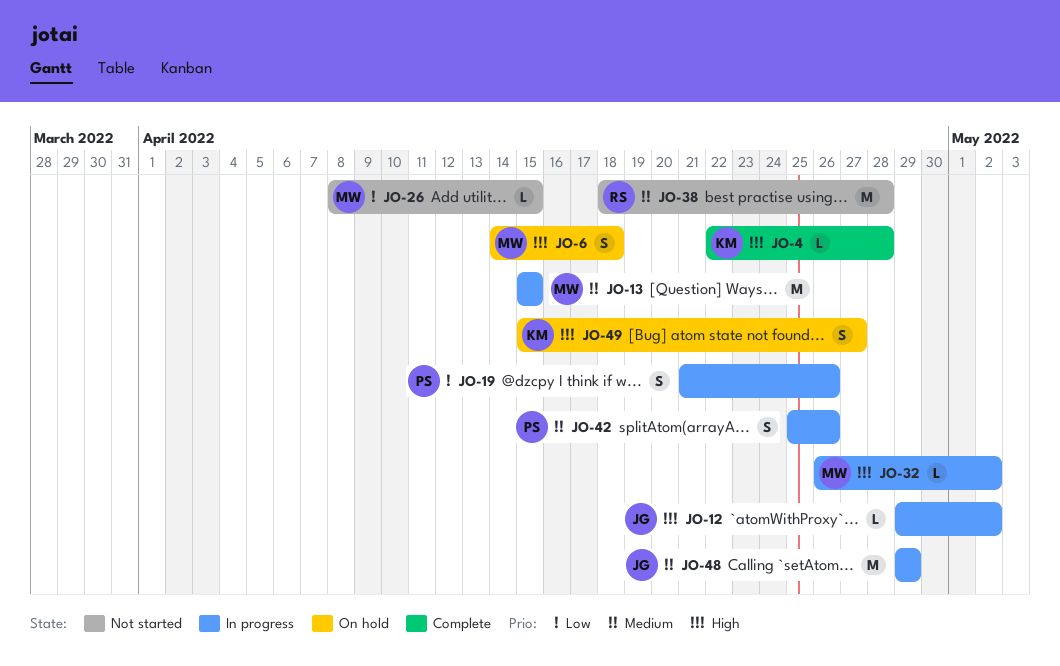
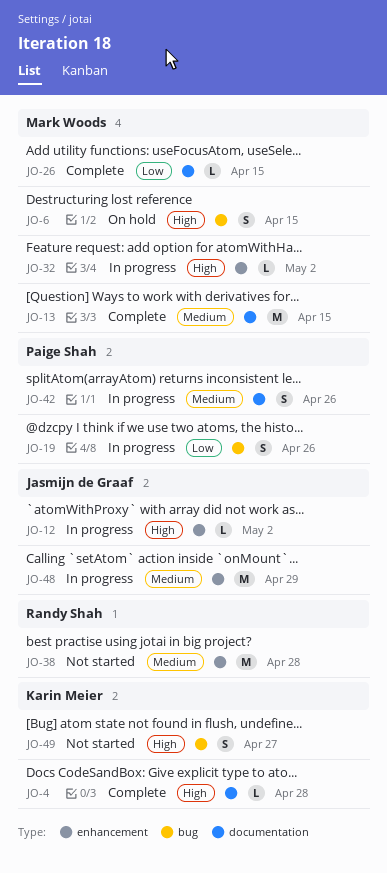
JO-6, due: Apr 18 -> Apr 15
JO-13, status: In progress -> Complete
JO-26, status: Not started -> Complete
JO-49, status: On hold -> Not started

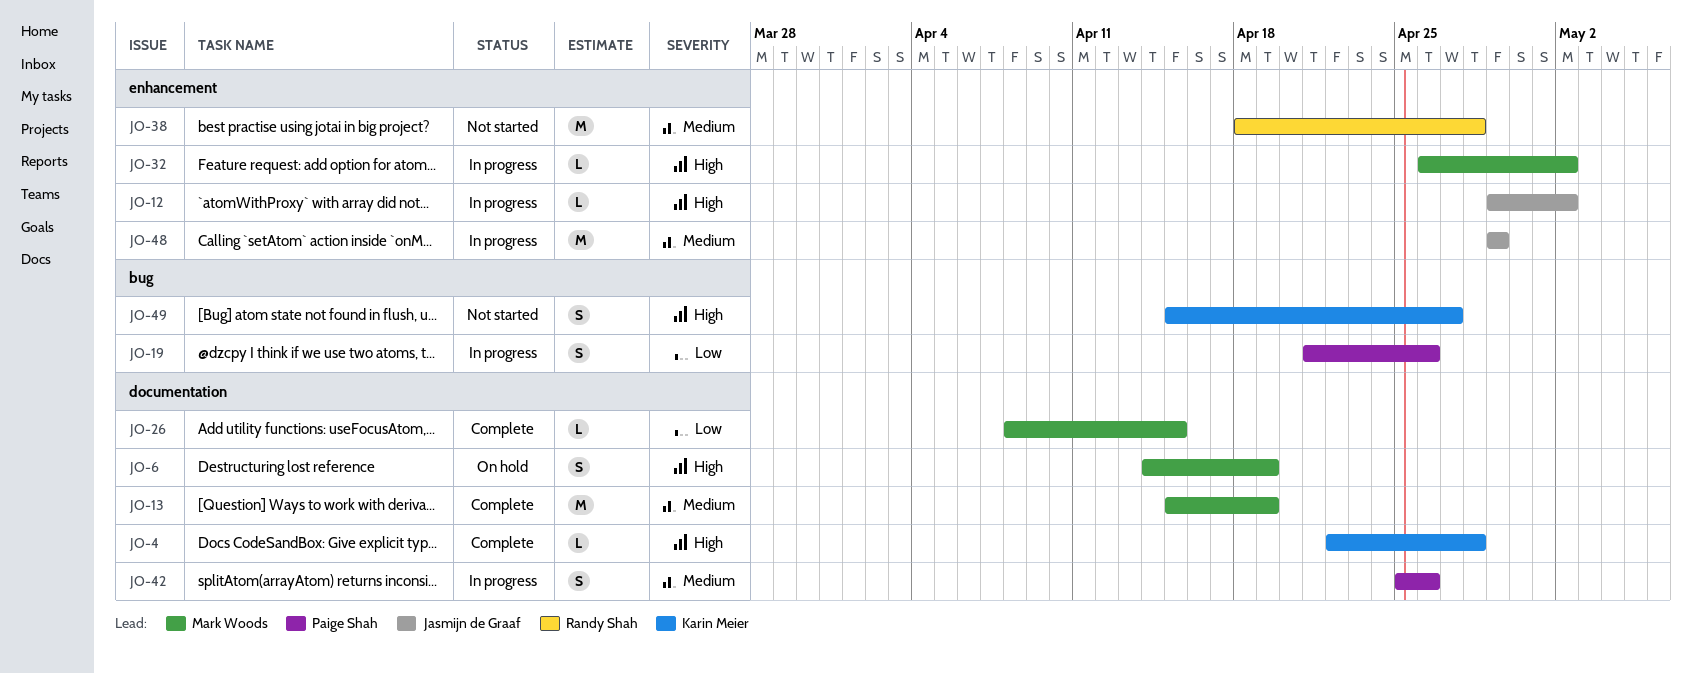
JO-6, label: bug -> documentation
JO-6, due: Apr 15 -> Apr 19
JO-13, due: Apr 15 -> Apr 19

